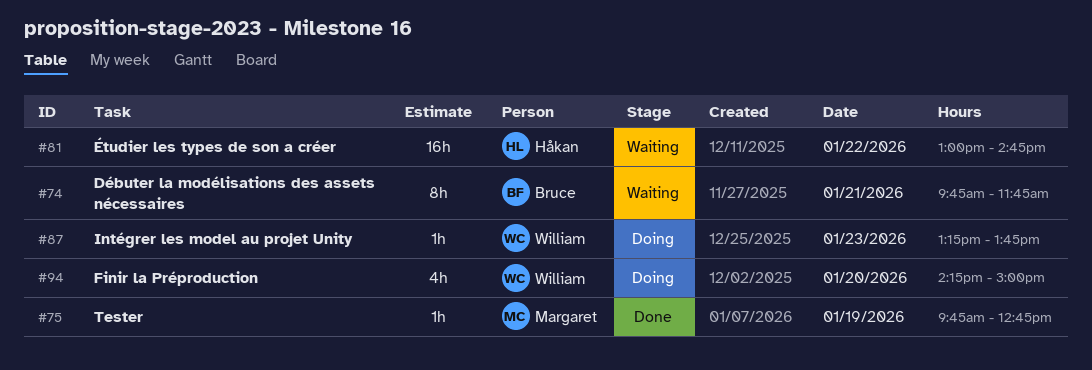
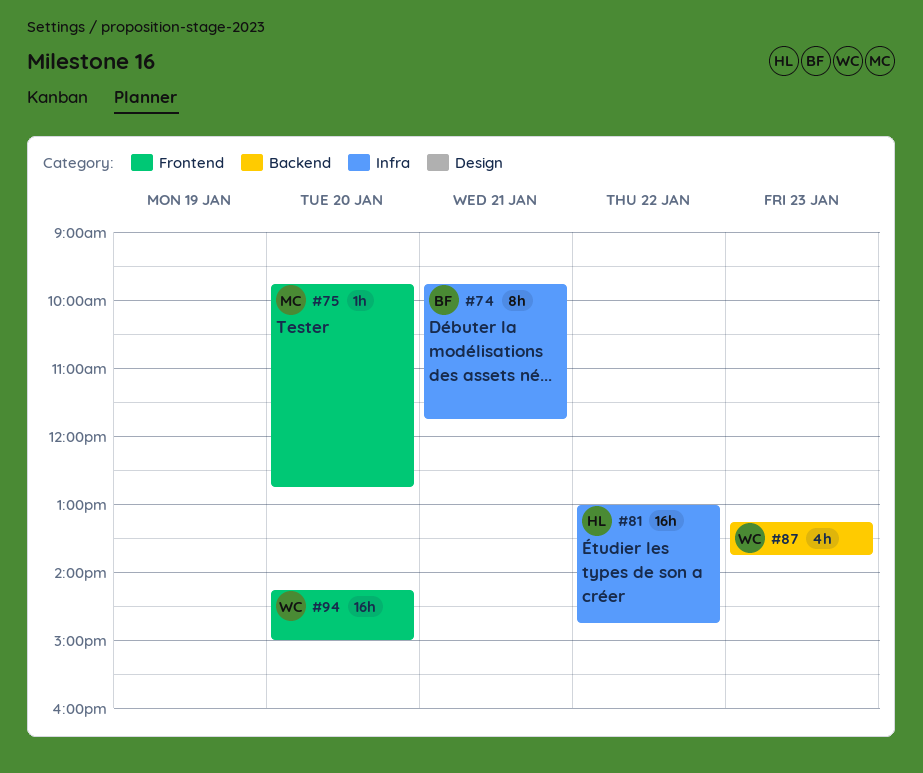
#75, day: Jan 19 -> Jan 20
#87, estimate: 1h -> 4h
#94, estimate: 4h -> 16h

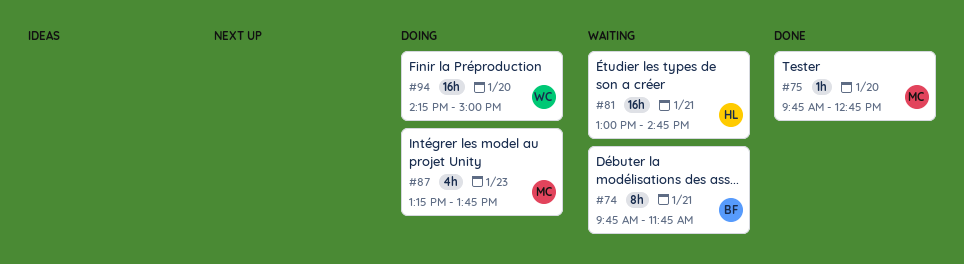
#81, day: Jan 22 -> Jan 21
#87, owner: WC -> MC

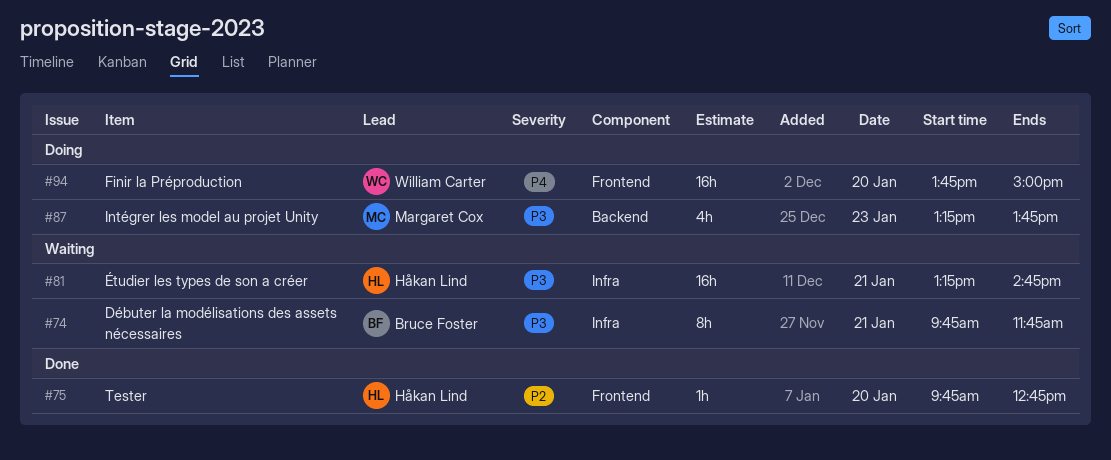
#75, owner: Margaret Cox -> Håkan Lind
#81, begins: 13:00 -> 13:15
#94, begins: 14:15 -> 13:45

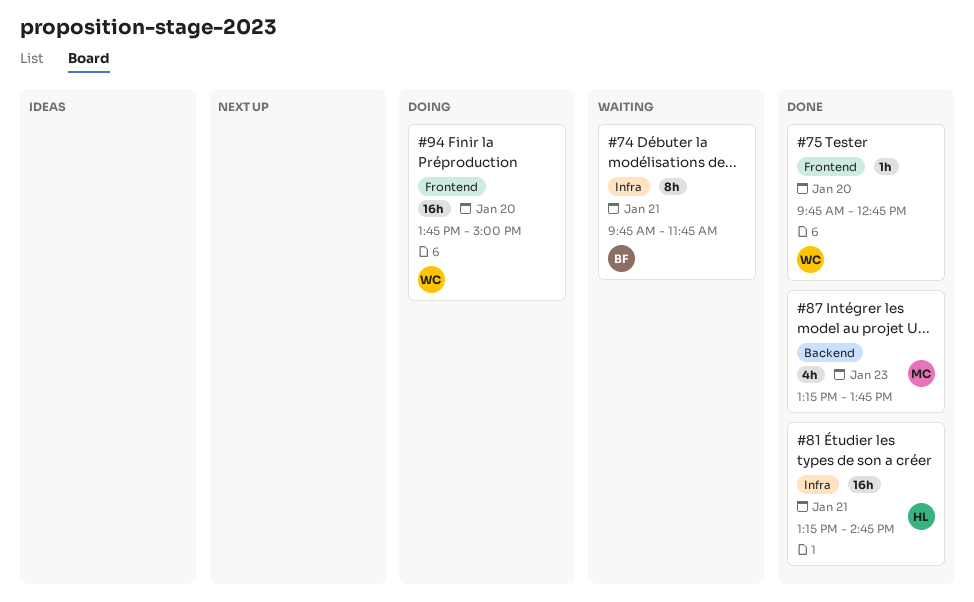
#75, owner: Håkan Lind -> William Carter
#81, status: Waiting -> Done
#87, status: Doing -> Done

